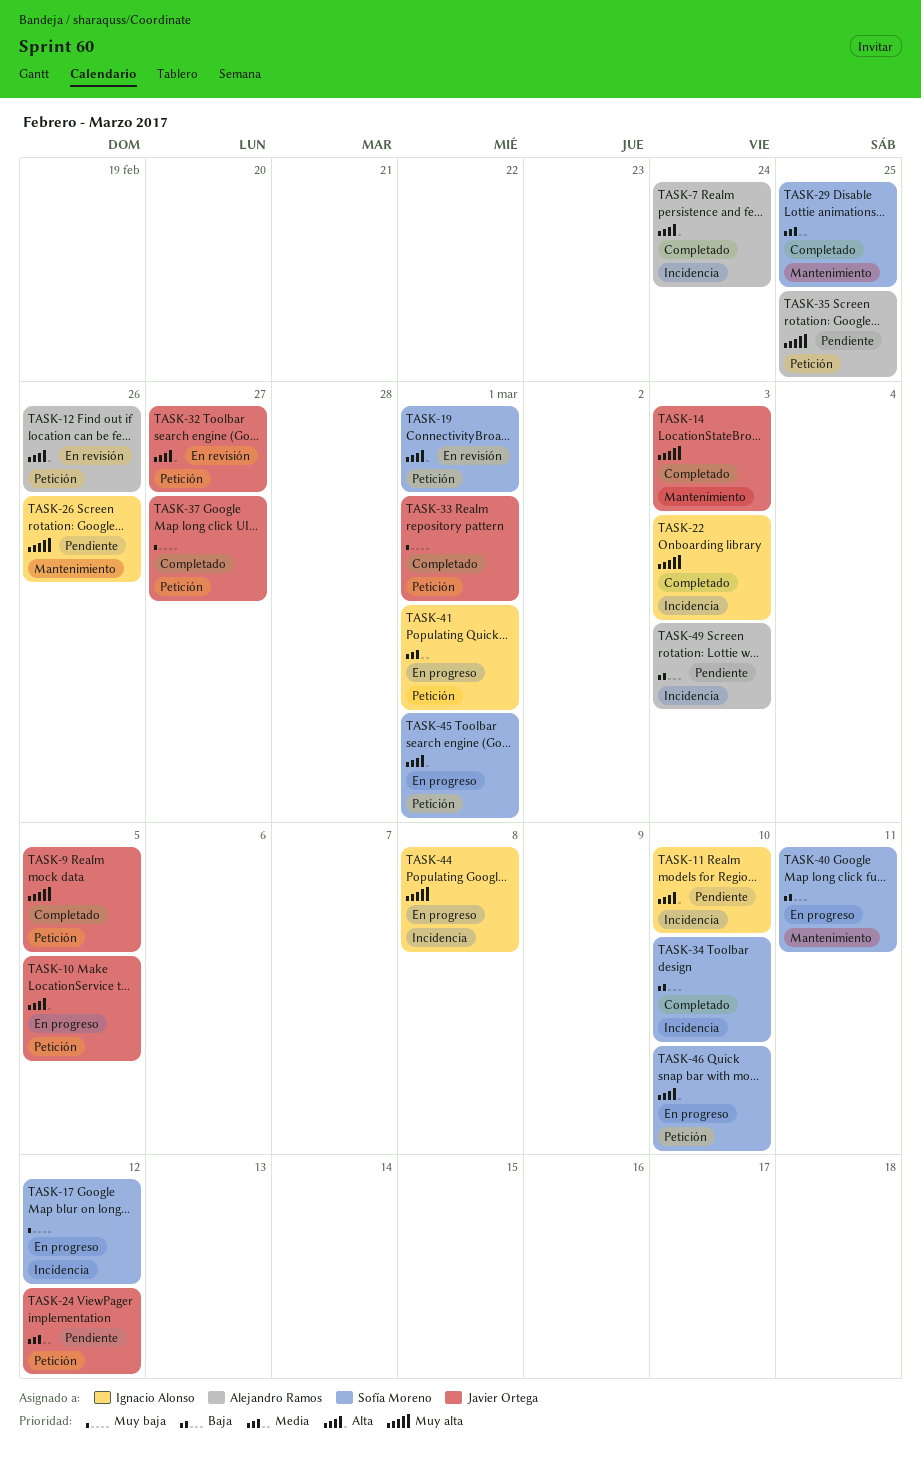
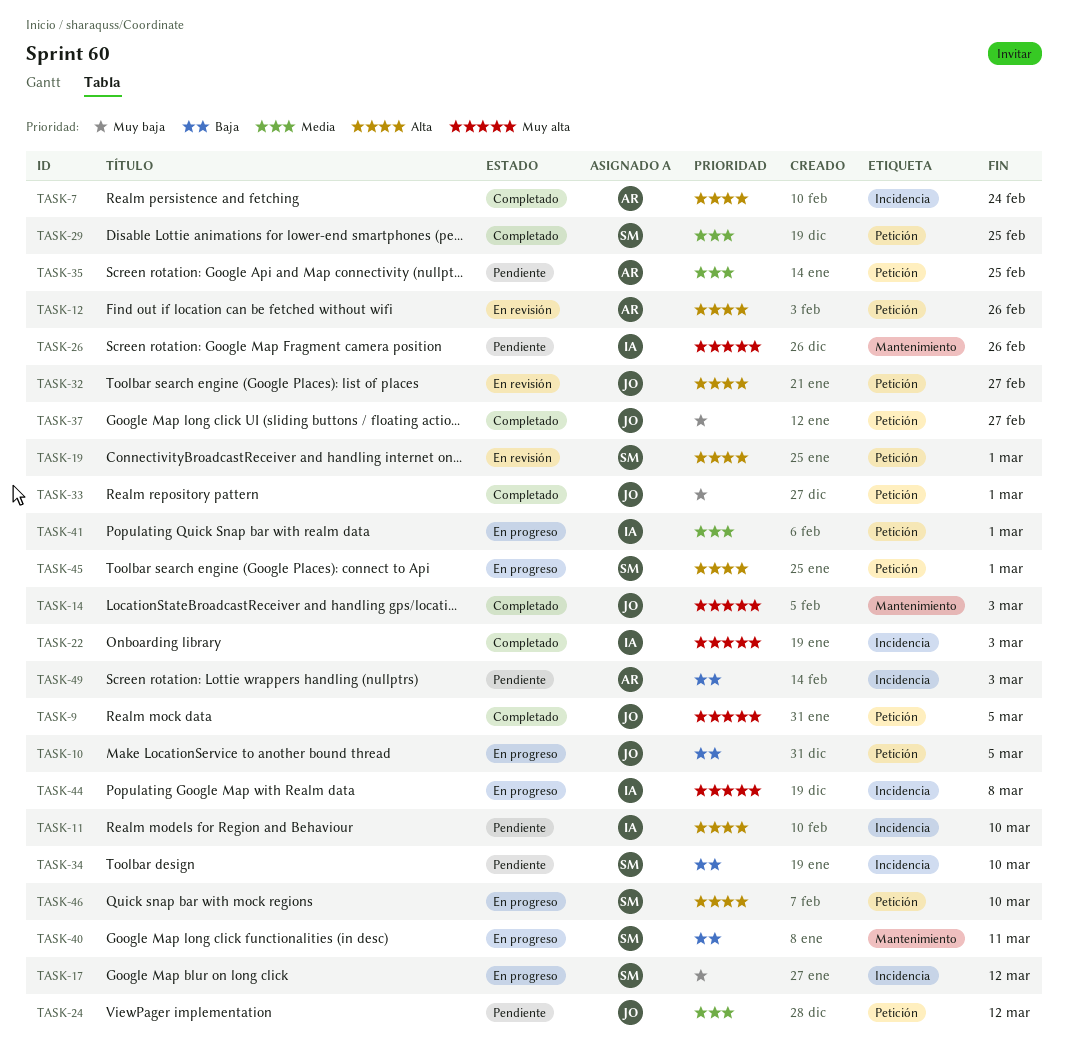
TASK-10, priority: Alta -> Baja
TASK-29, label: Mantenimiento -> Petición
TASK-34, status: Completado -> Pendiente
TASK-35, priority: Muy alta -> Media

